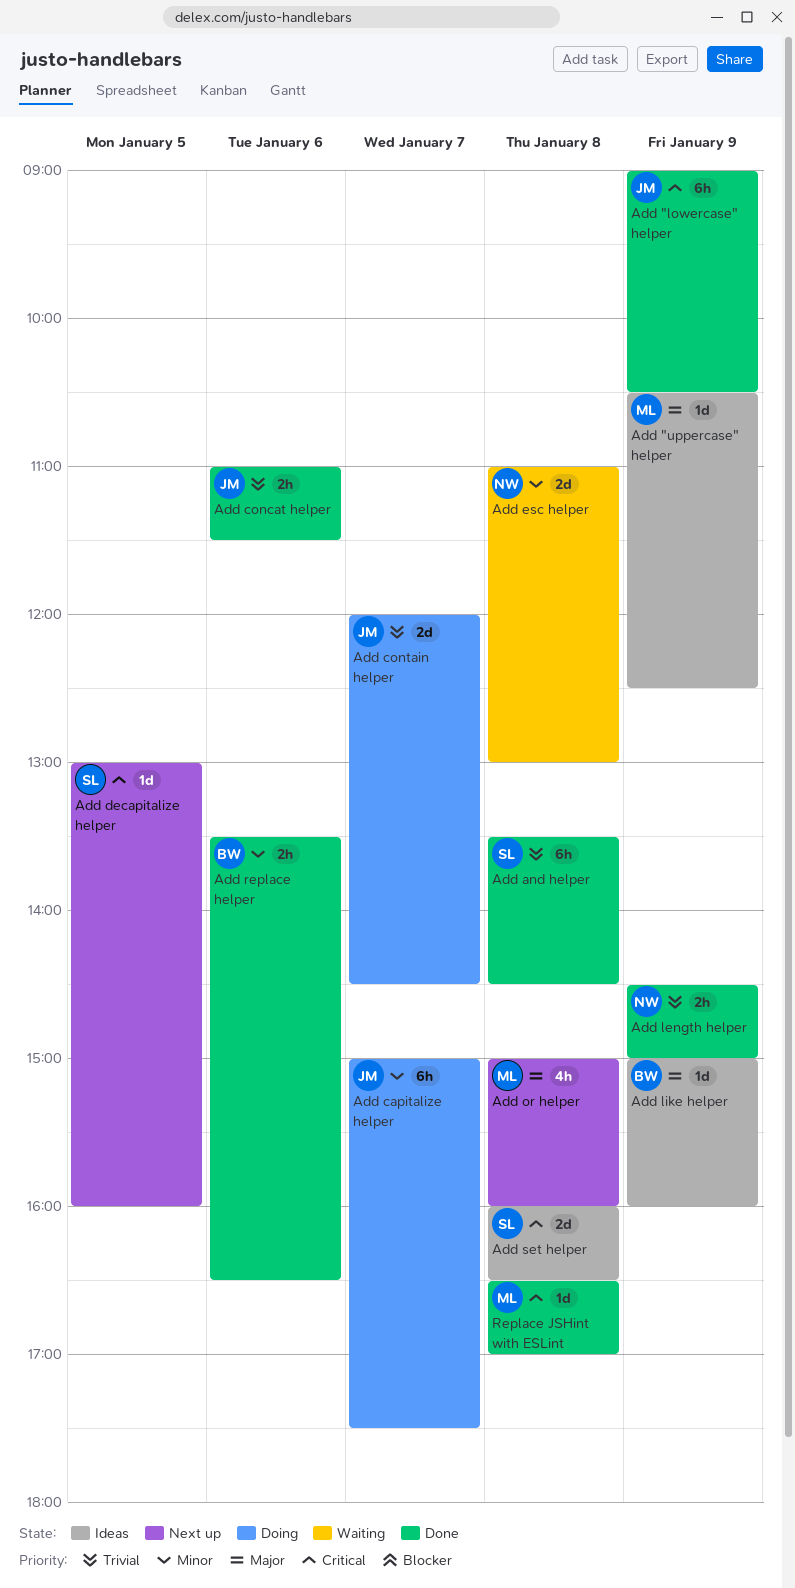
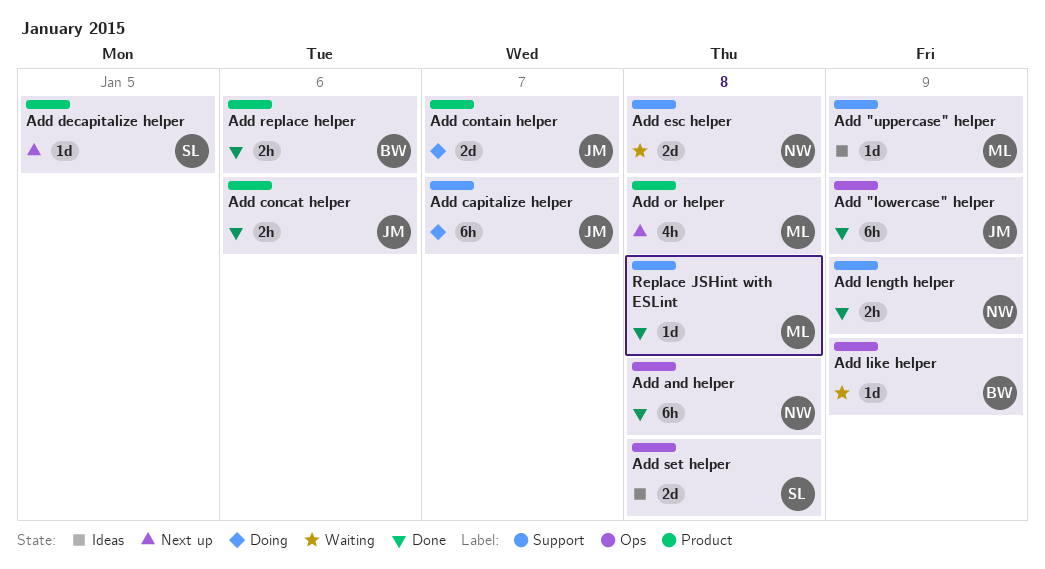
Add and helper, owner: SL -> NW
Add like helper, status: Ideas -> Waiting

